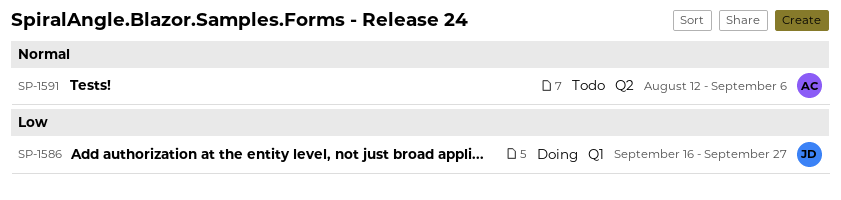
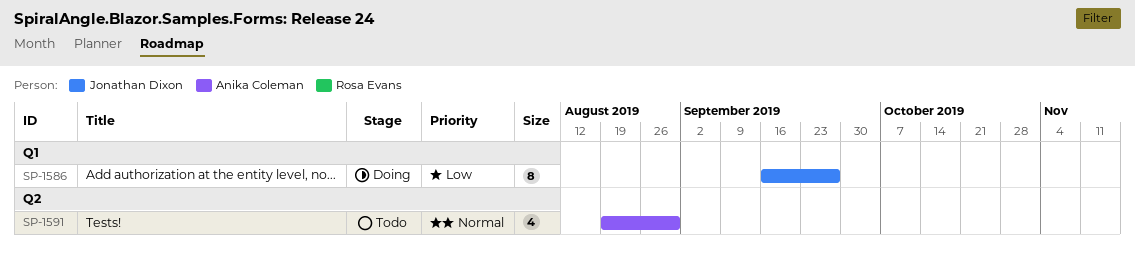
SP-1591, start: Aug 12 -> Aug 19
SP-1591, due: Sep 6 -> Aug 30

